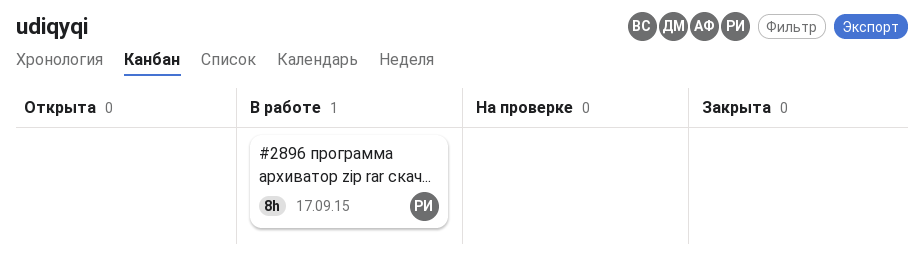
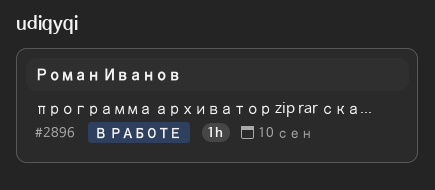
#2896, estimate: 8h -> 1h
#2896, due: Sep 17 -> Sep 10

